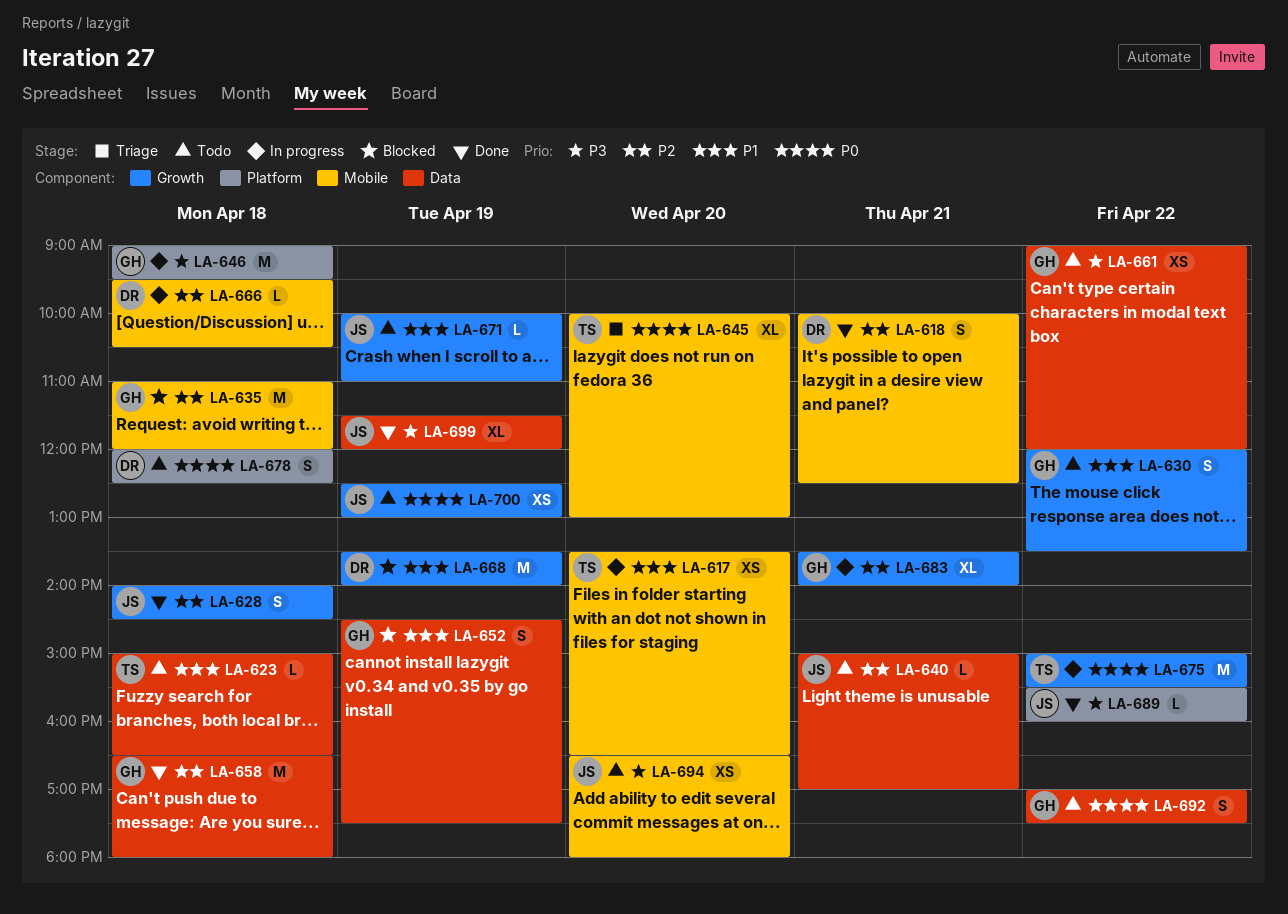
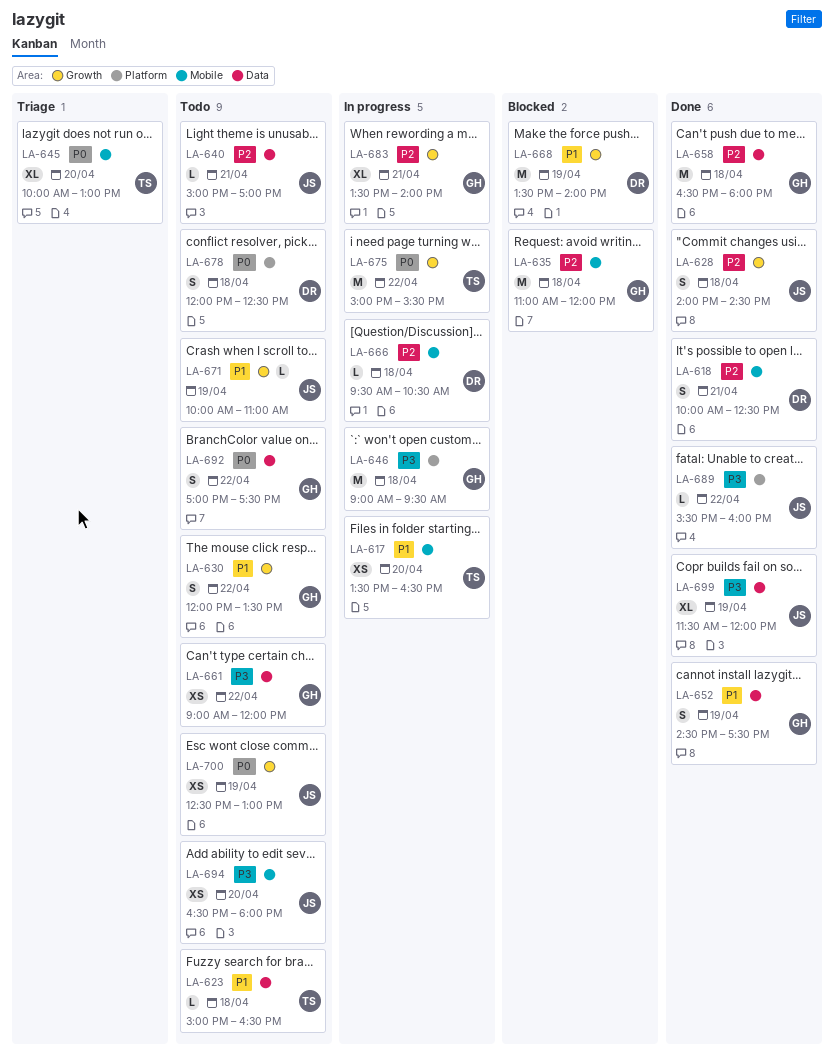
LA-652, status: Blocked -> Done

